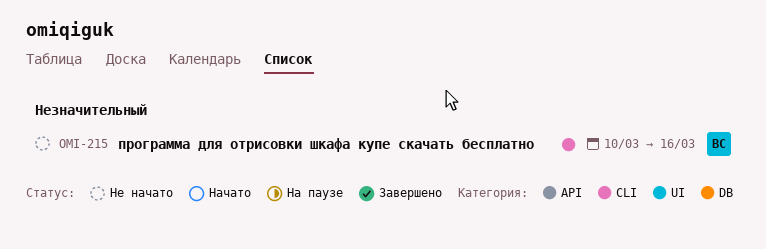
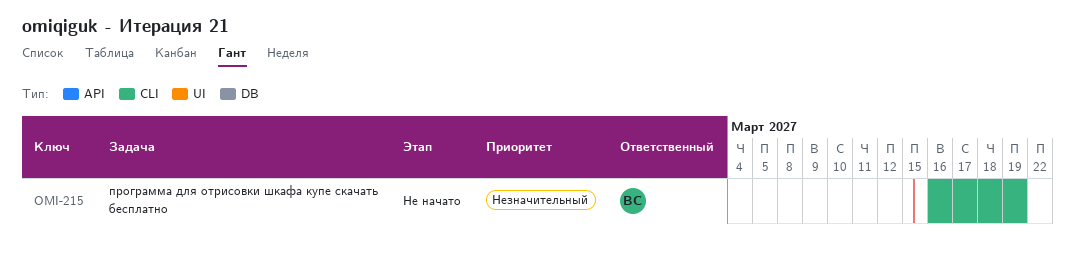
OMI-215, start: Mar 10 -> Mar 16
OMI-215, due: Mar 16 -> Mar 19

